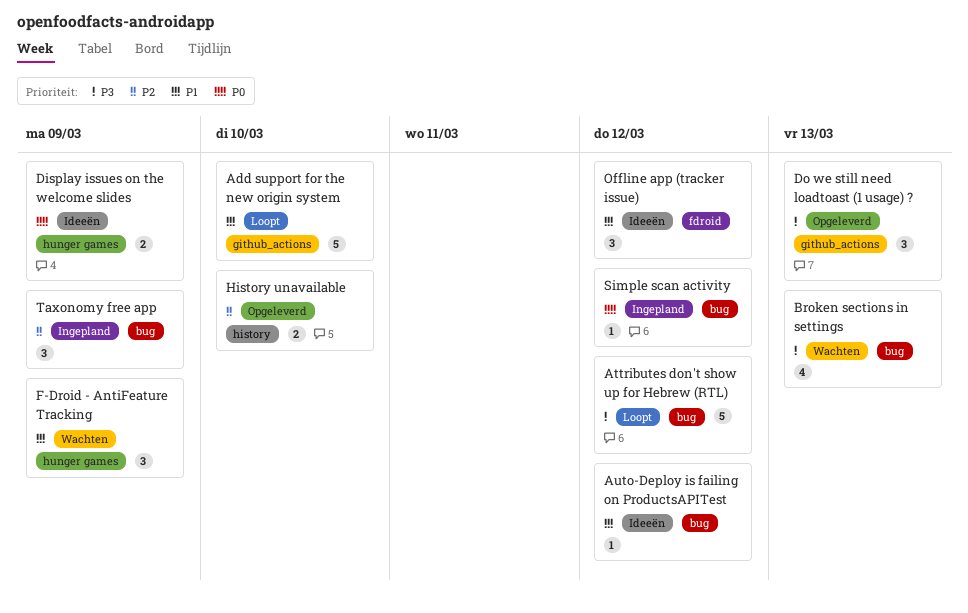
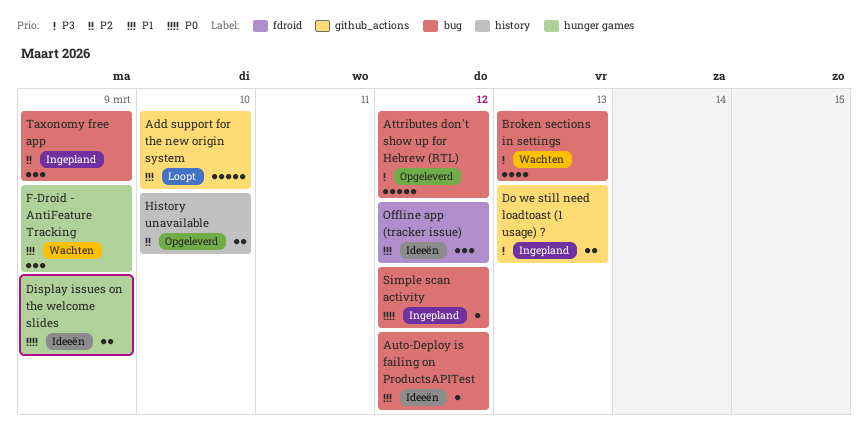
Attributes don't show up for Hebrew (RTL), status: Loopt -> Opgeleverd
Do we still need loadtoast (1 usage) ?, status: Opgeleverd -> Ingepland
Do we still need loadtoast (1 usage) ?, estimate: 3 -> 2

